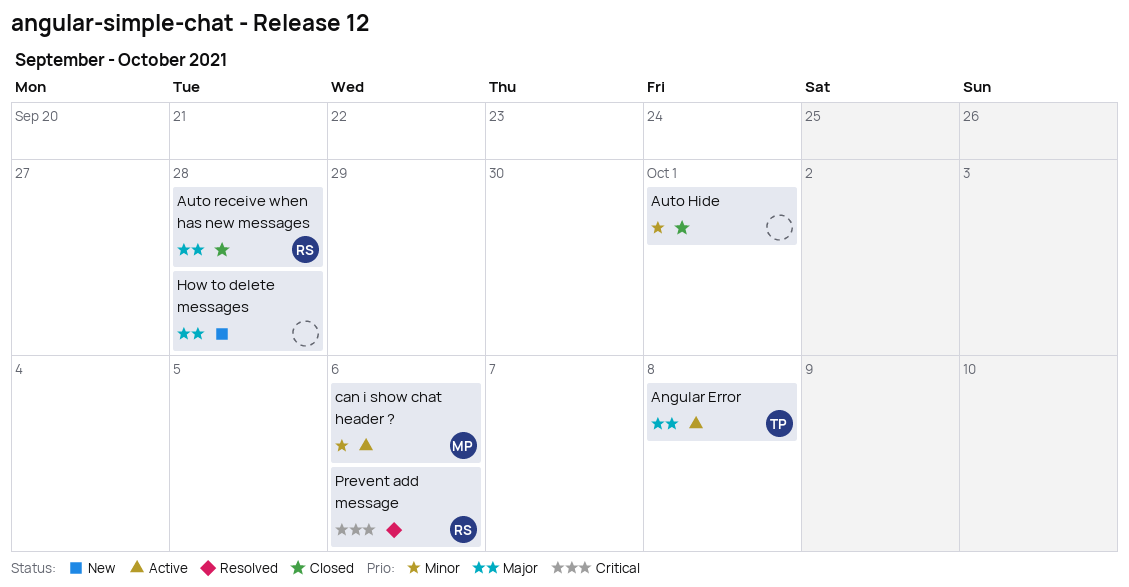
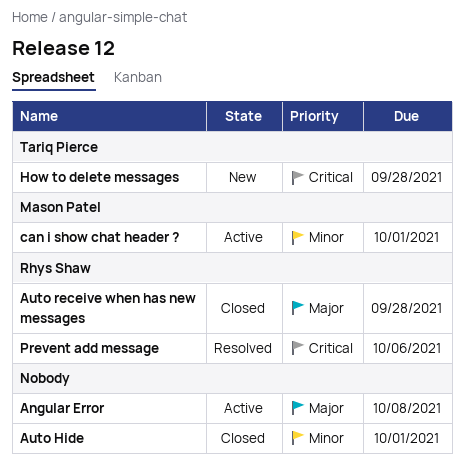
Angular Error, owner: Tariq Pierce -> none
can i show chat header ?, due: Oct 6 -> Oct 1
How to delete messages, owner: none -> Tariq Pierce
How to delete messages, priority: Major -> Critical

